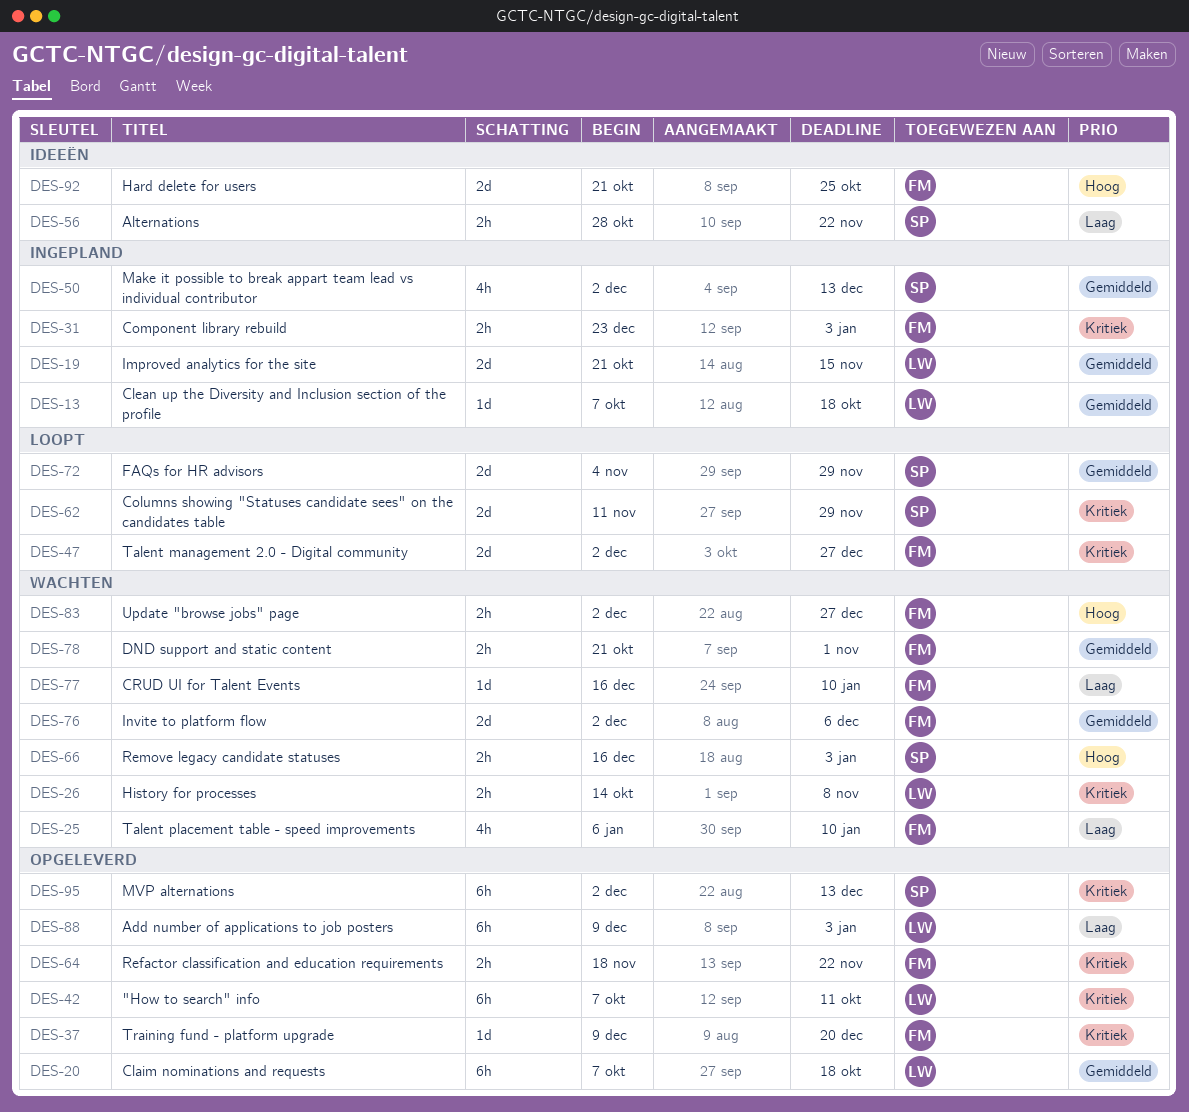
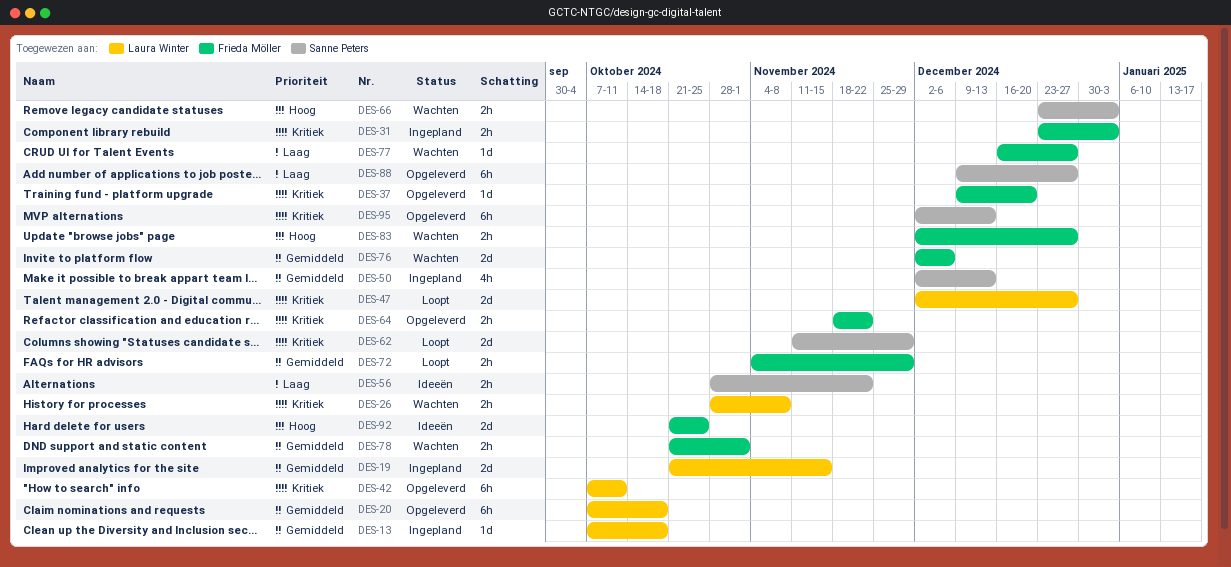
DES-25: present -> none
DES-26, start: Oct 14 -> Oct 28
DES-47, owner: Frieda Möller -> Laura Winter
DES-66, start: Dec 16 -> Dec 23
DES-72, owner: Sanne Peters -> Frieda Möller
DES-72, estimate: 2d -> 2h
DES-77, due: Jan 10 -> Dec 27
DES-88, owner: Laura Winter -> Sanne Peters
DES-88, due: Jan 3 -> Dec 27

